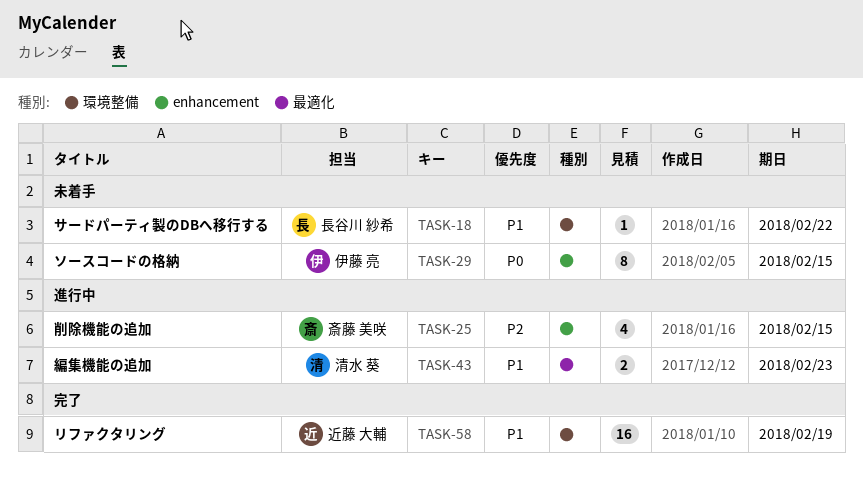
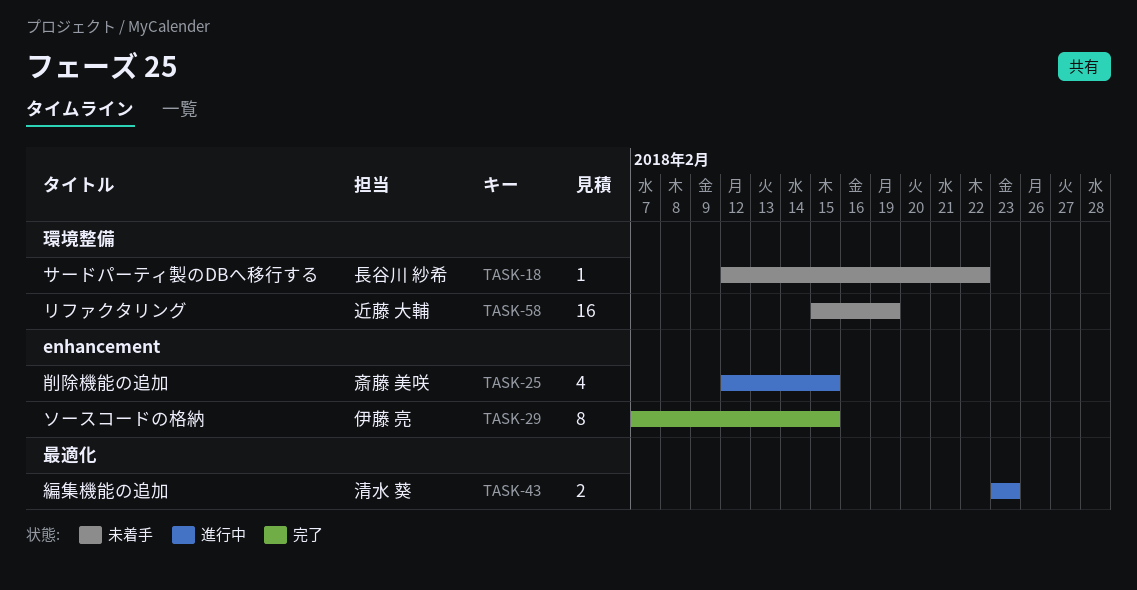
TASK-29, status: 未着手 -> 完了
TASK-58, status: 完了 -> 未着手

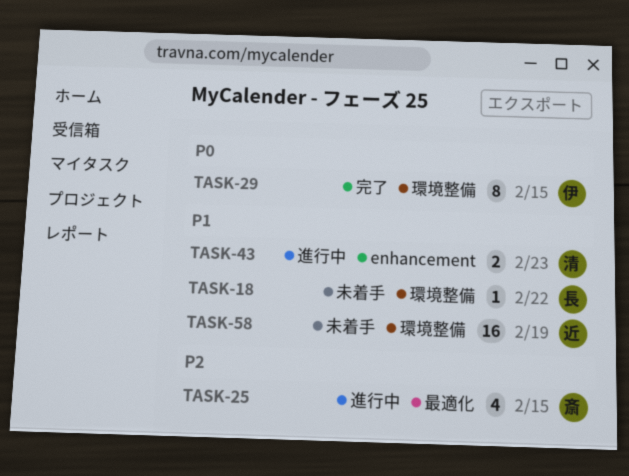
TASK-25, label: enhancement -> 最適化
TASK-29, label: enhancement -> 環境整備
TASK-43, label: 最適化 -> enhancement

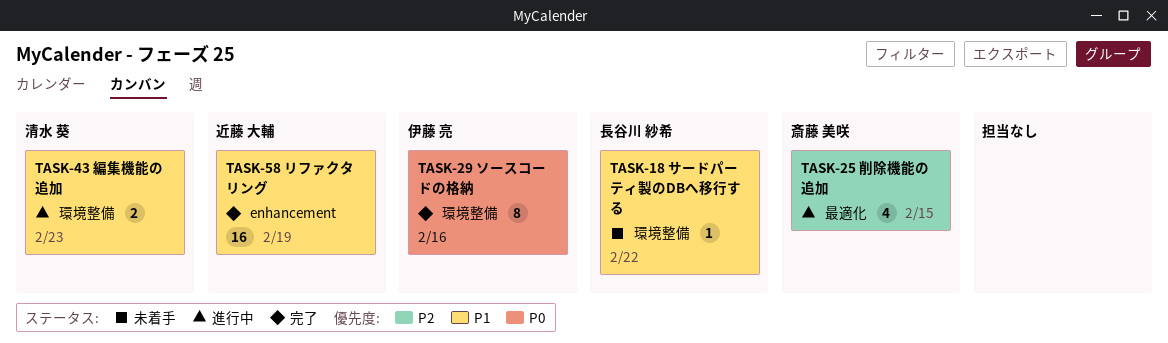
TASK-29, due: Feb 15 -> Feb 16
TASK-43, label: enhancement -> 環境整備
TASK-58, status: 未着手 -> 完了
TASK-58, label: 環境整備 -> enhancement

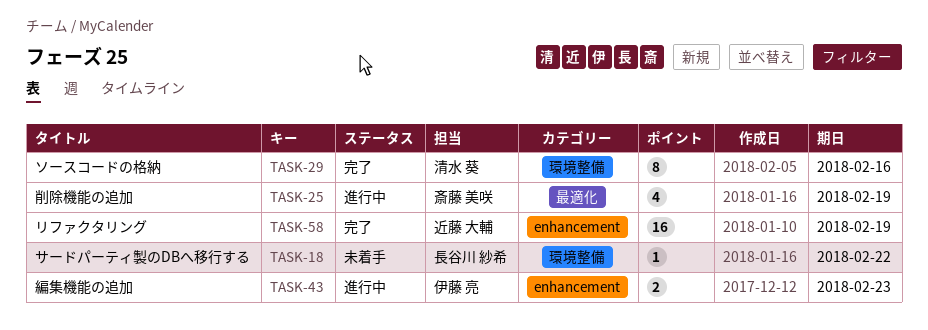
TASK-25, due: Feb 15 -> Feb 19
TASK-29, owner: 伊藤 亮 -> 清水 葵
TASK-43, owner: 清水 葵 -> 伊藤 亮
TASK-43, label: 環境整備 -> enhancement

